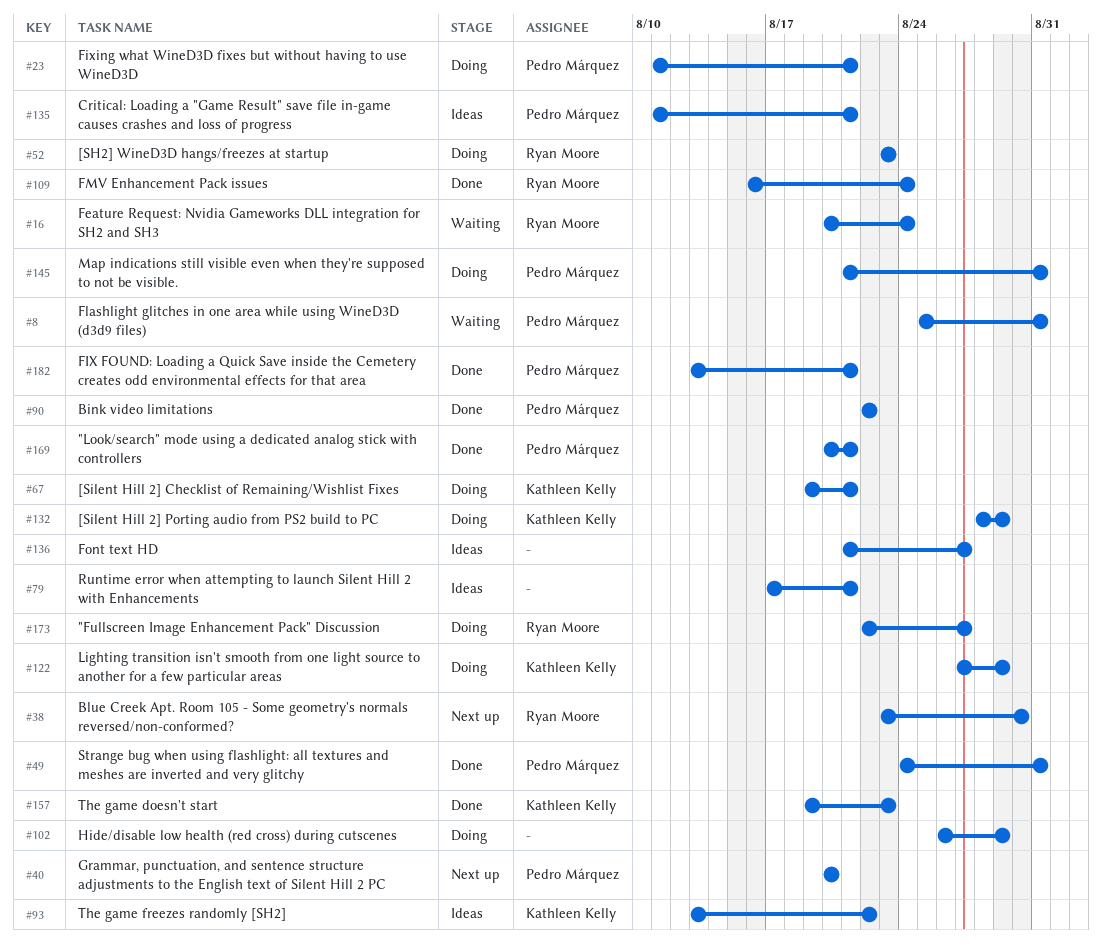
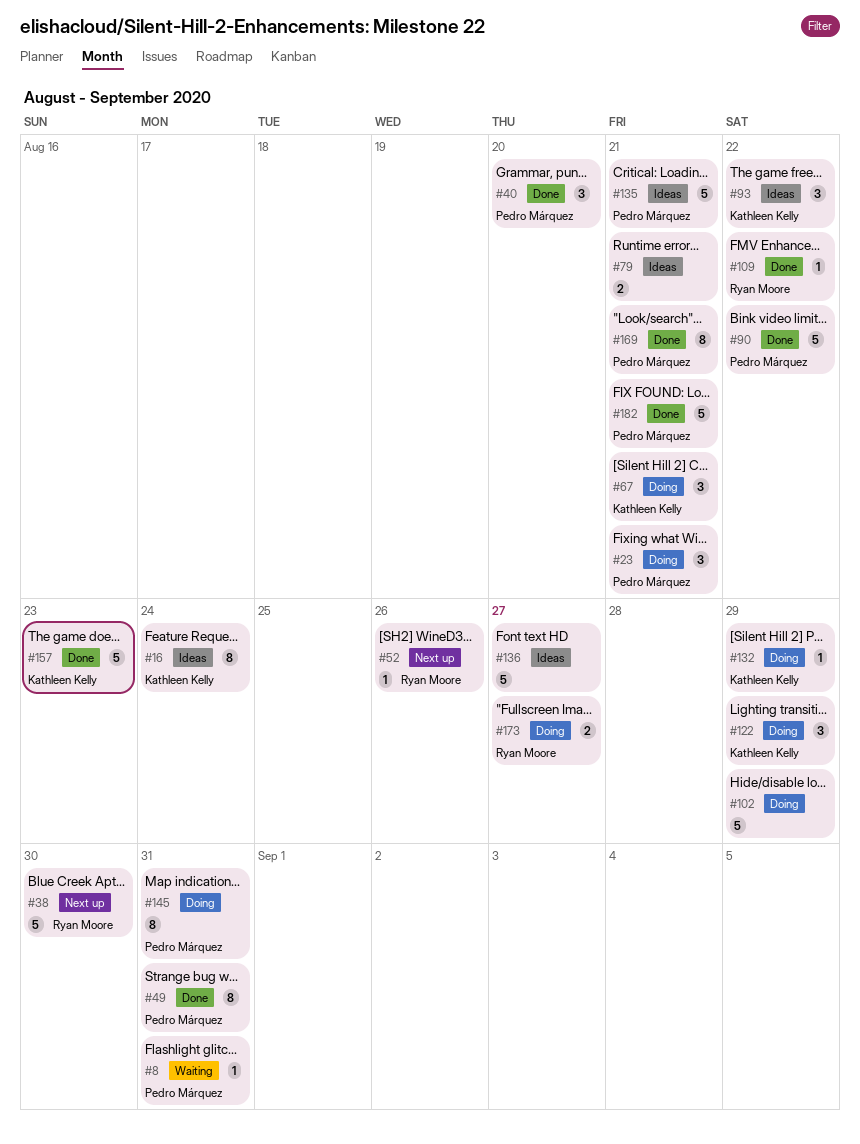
#16, status: Waiting -> Ideas
#16, owner: Ryan Moore -> Kathleen Kelly
#40, status: Next up -> Done
#52, status: Doing -> Next up
#52, due: Aug 23 -> Aug 26
#109, due: Aug 24 -> Aug 22

